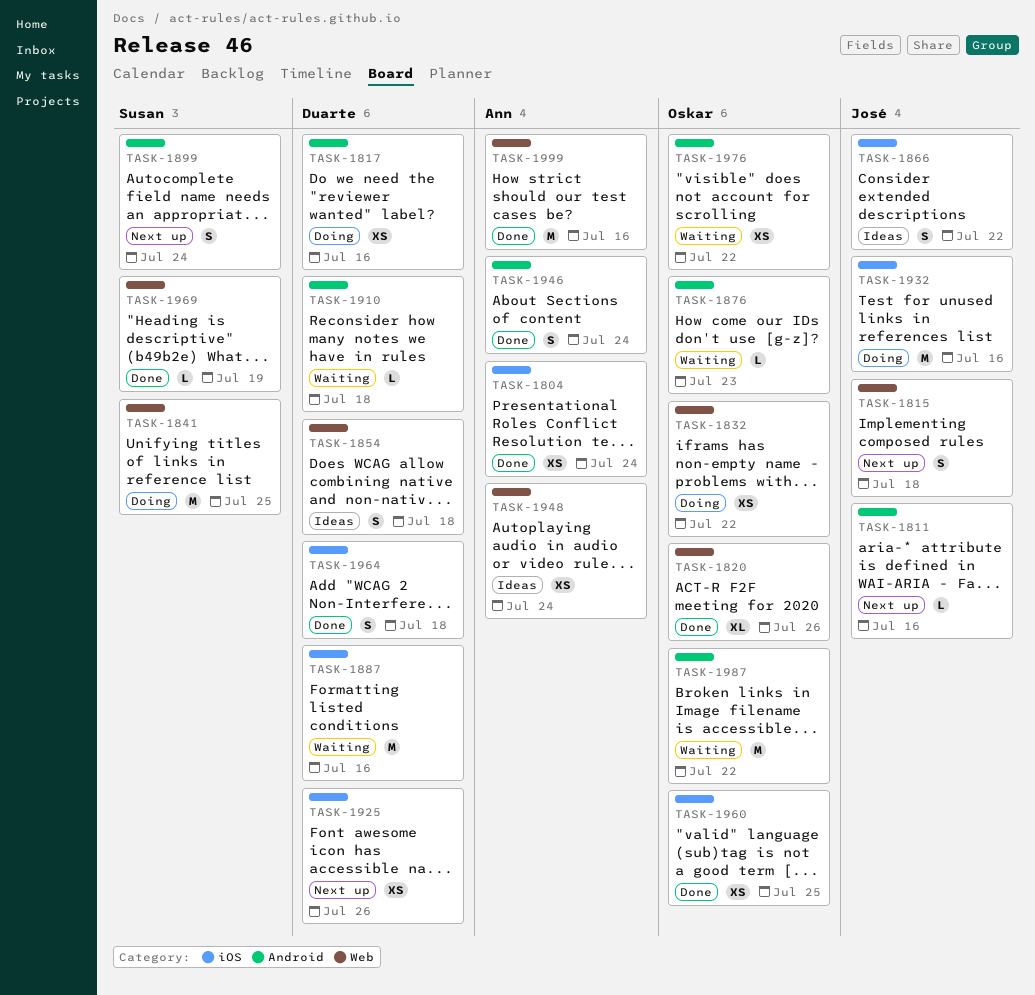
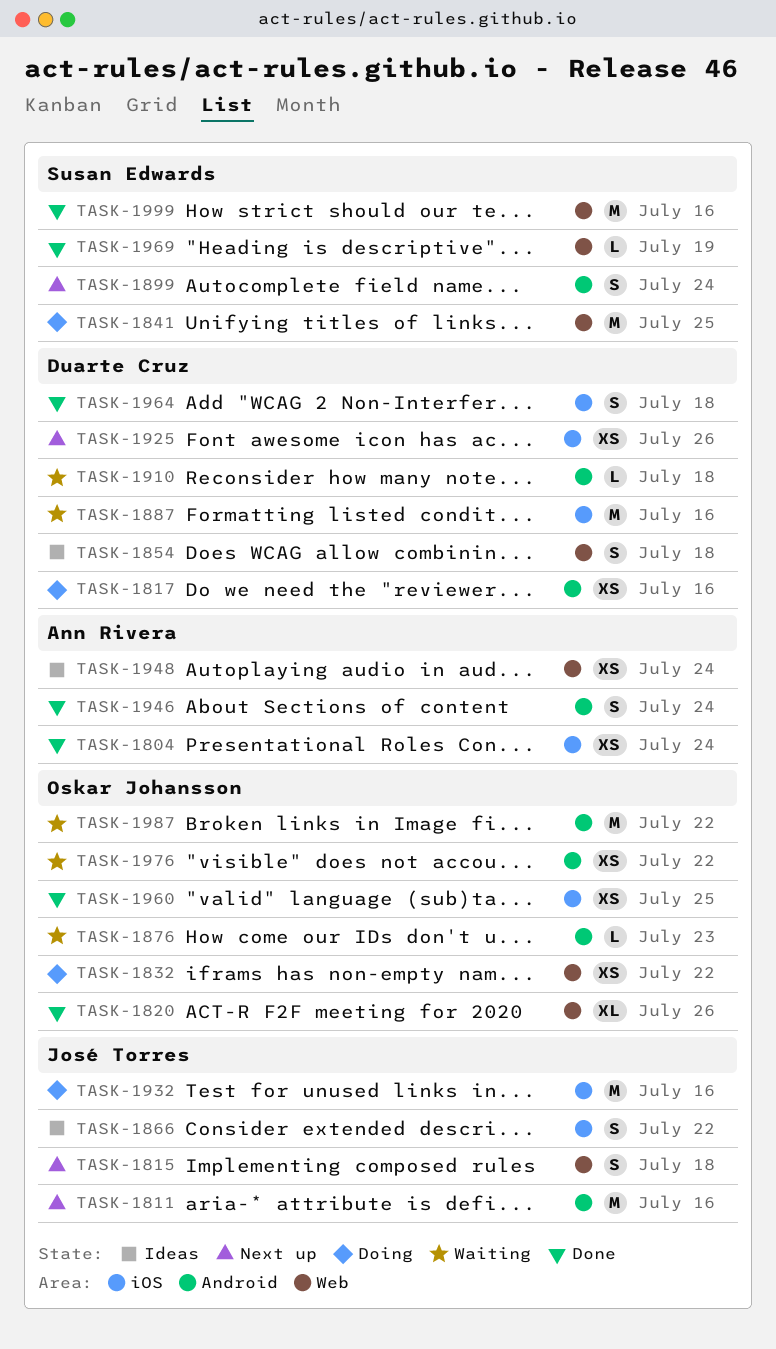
TASK-1811, estimate: L -> M
TASK-1999, owner: Ann Rivera -> Susan Edwards

